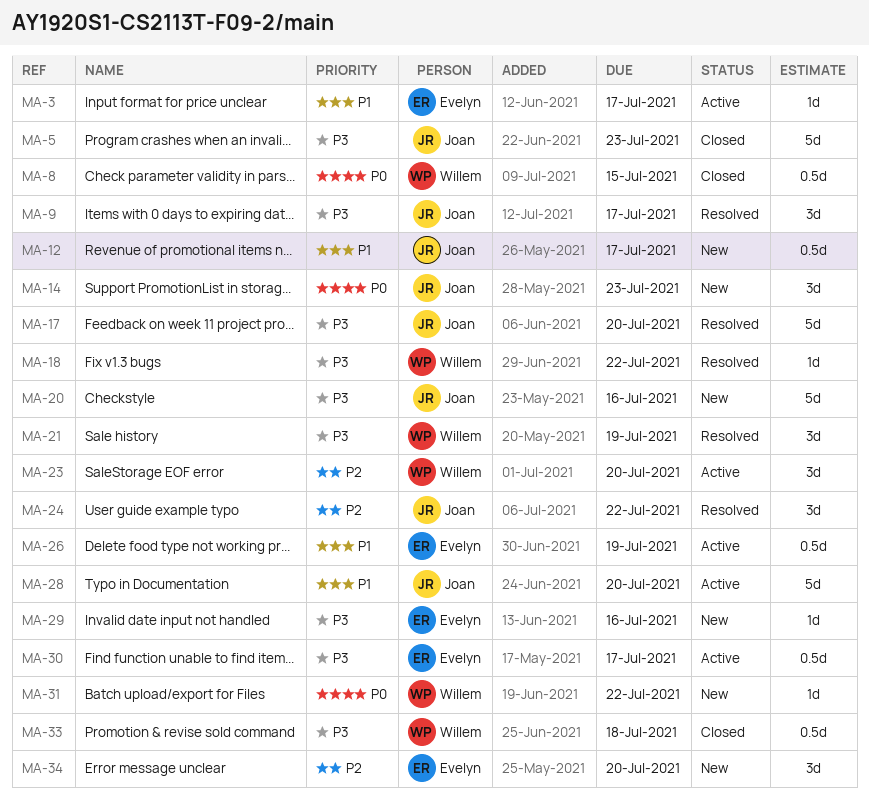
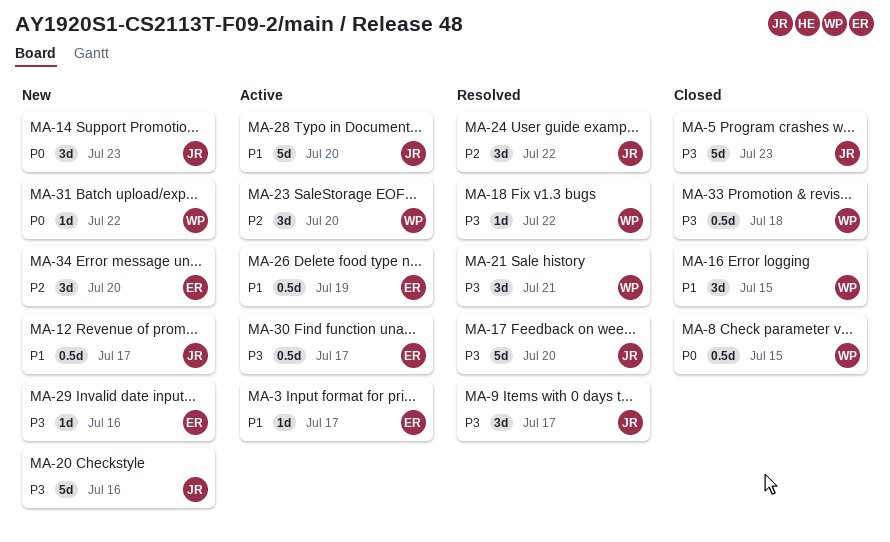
MA-16: none -> present
MA-21, due: Jul 19 -> Jul 21

